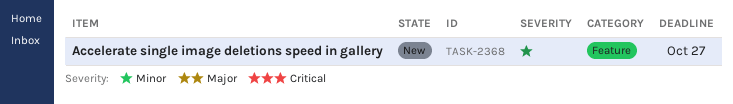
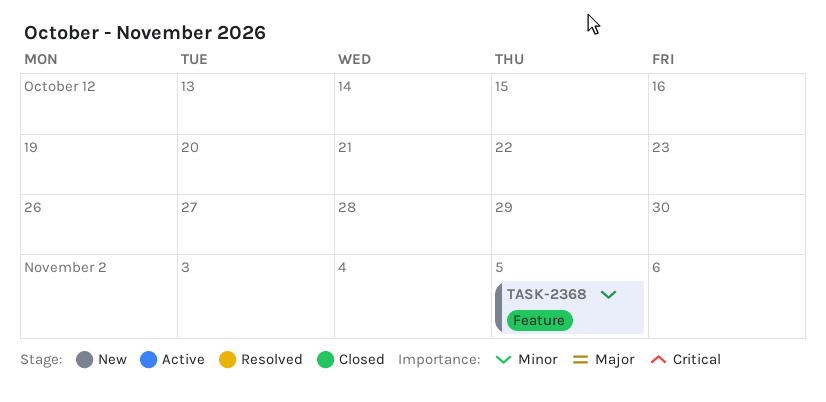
TASK-2368, due: Oct 27 -> Nov 5

